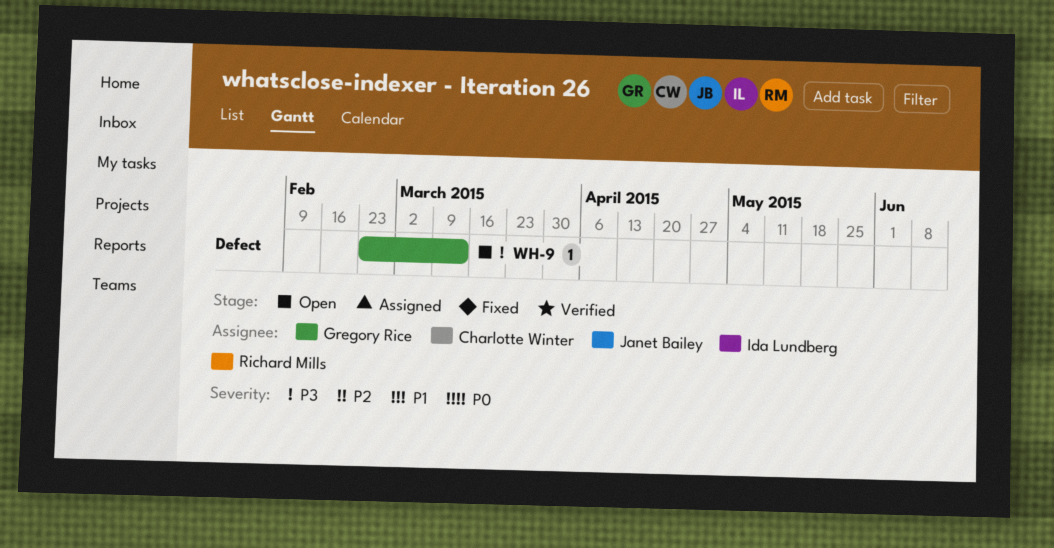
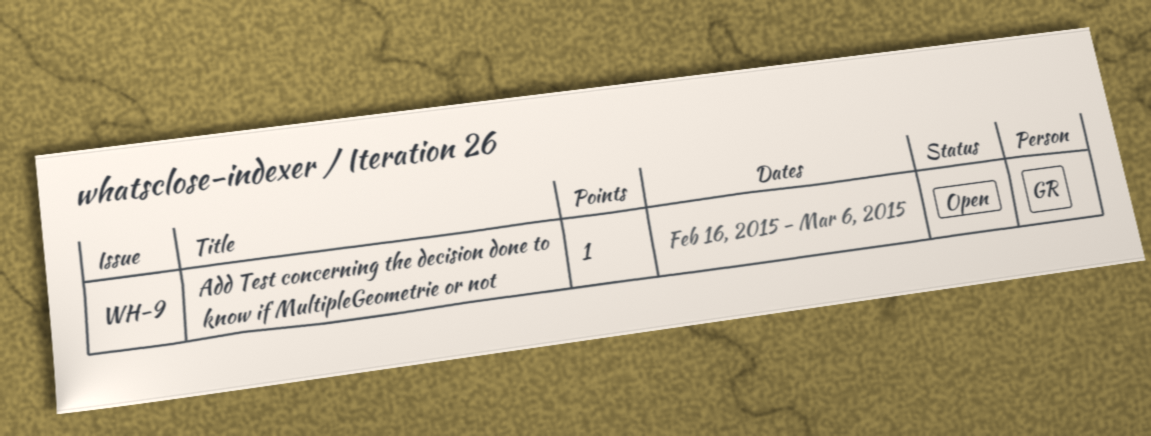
WH-9, start: Feb 23 -> Feb 16
WH-9, due: Mar 13 -> Mar 6

